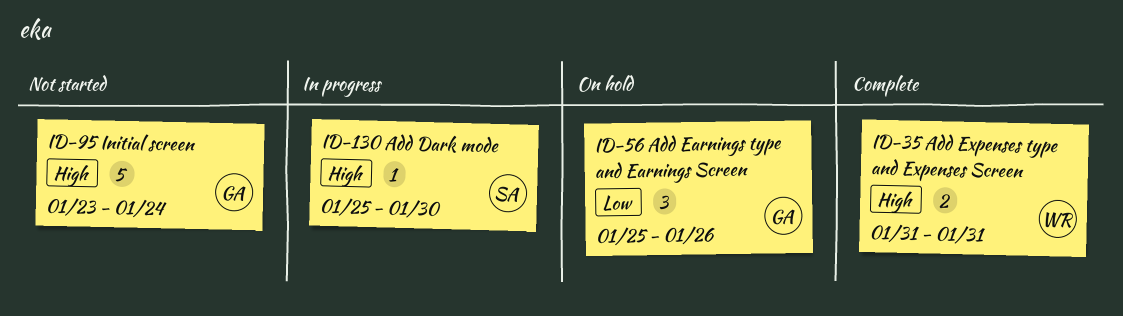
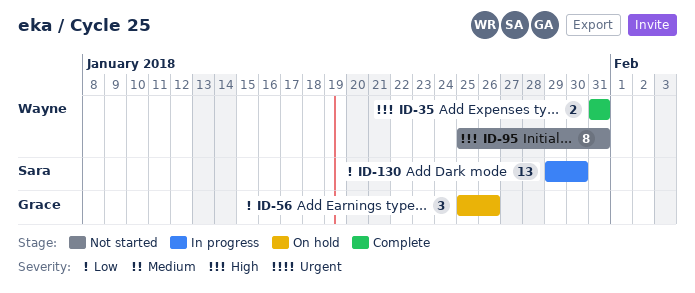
ID-95, owner: Grace -> Wayne
ID-95, estimate: 5 -> 8
ID-95, start: Jan 23 -> Jan 25
ID-95, due: Jan 24 -> Jan 31
ID-130, priority: High -> Low
ID-130, estimate: 1 -> 13
ID-130, start: Jan 25 -> Jan 29

